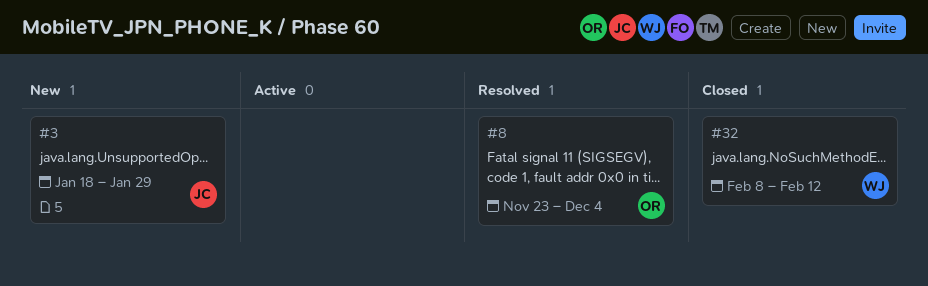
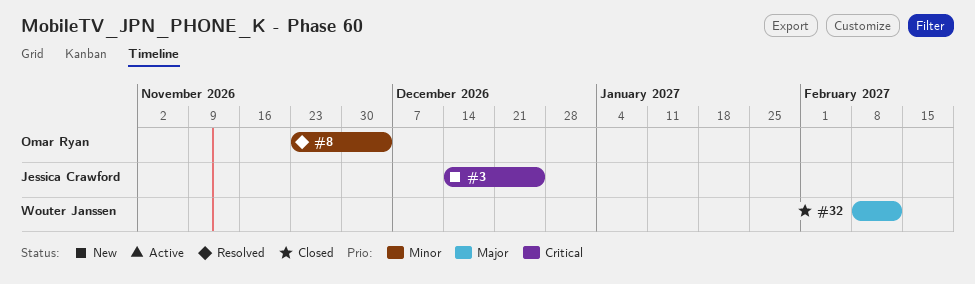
#3, start: Jan 18 -> Dec 14
#3, due: Jan 29 -> Dec 25

